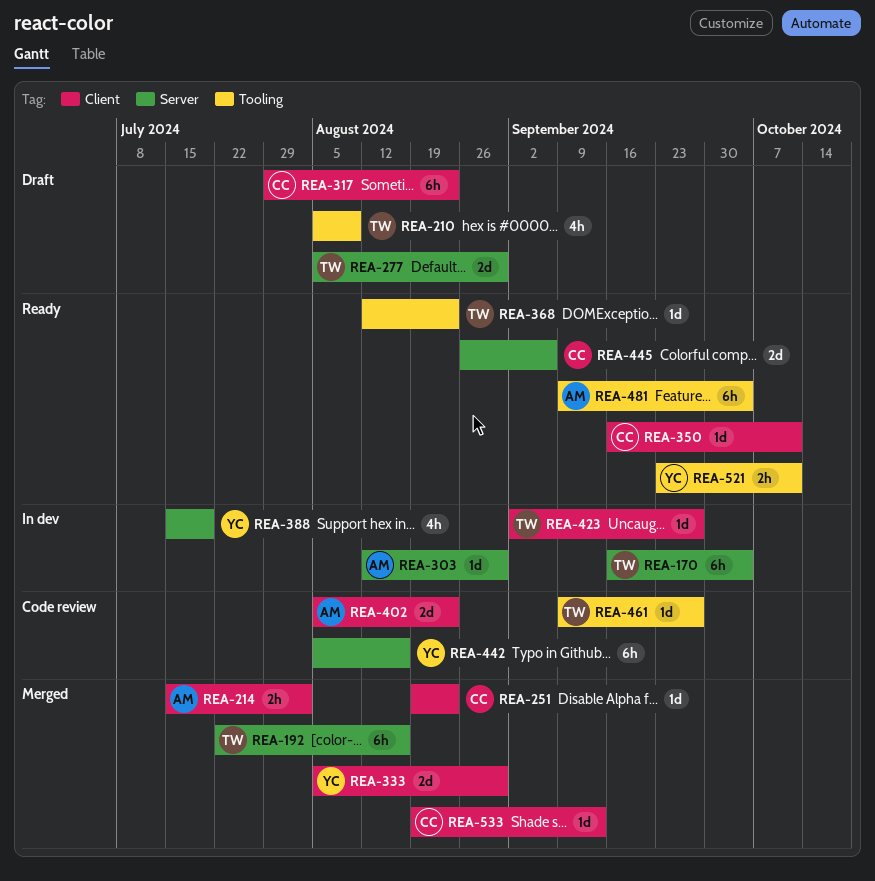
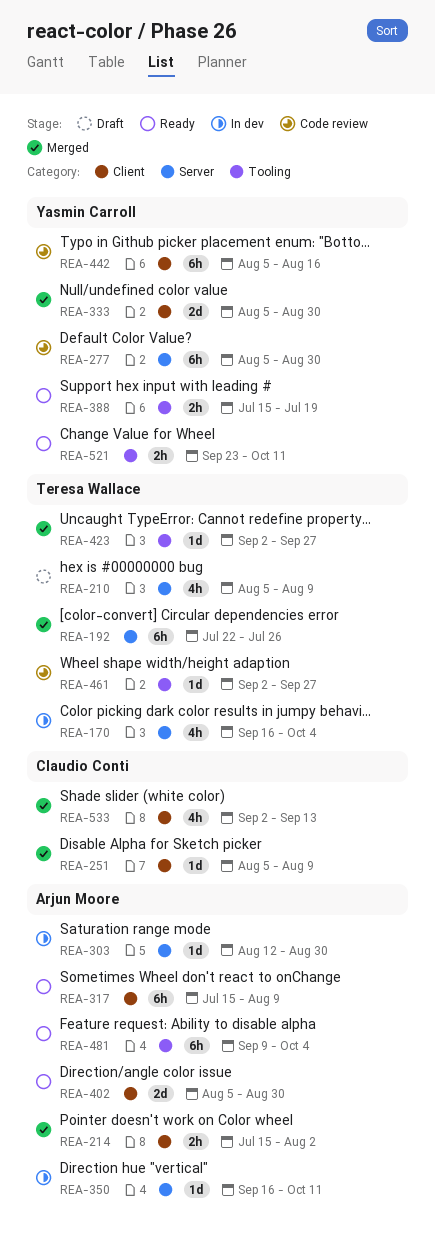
REA-170, estimate: 6h -> 4h
REA-192, due: Aug 16 -> Jul 26
REA-210, label: Tooling -> Server
REA-251, start: Aug 19 -> Aug 5
REA-251, due: Aug 23 -> Aug 9
REA-277, status: Draft -> Code review
REA-277, owner: Teresa Wallace -> Yasmin Carroll
REA-277, estimate: 2d -> 6h
REA-317, status: Draft -> Ready
REA-317, owner: Claudio Conti -> Arjun Moore
REA-317, start: Jul 29 -> Jul 15
REA-317, due: Aug 23 -> Aug 9
REA-350, status: Ready -> In dev
REA-350, owner: Claudio Conti -> Arjun Moore
REA-350, label: Client -> Server
REA-368: present -> none
REA-388, status: In dev -> Ready
REA-388, label: Server -> Tooling
REA-388, estimate: 4h -> 2h
REA-402, status: Code review -> Ready
REA-402, due: Aug 23 -> Aug 30
REA-423, status: In dev -> Merged
REA-423, label: Client -> Tooling
REA-442, label: Server -> Client
REA-445: present -> none
REA-461, start: Sep 9 -> Sep 2
REA-533, estimate: 1d -> 4h
REA-533, start: Aug 19 -> Sep 2

